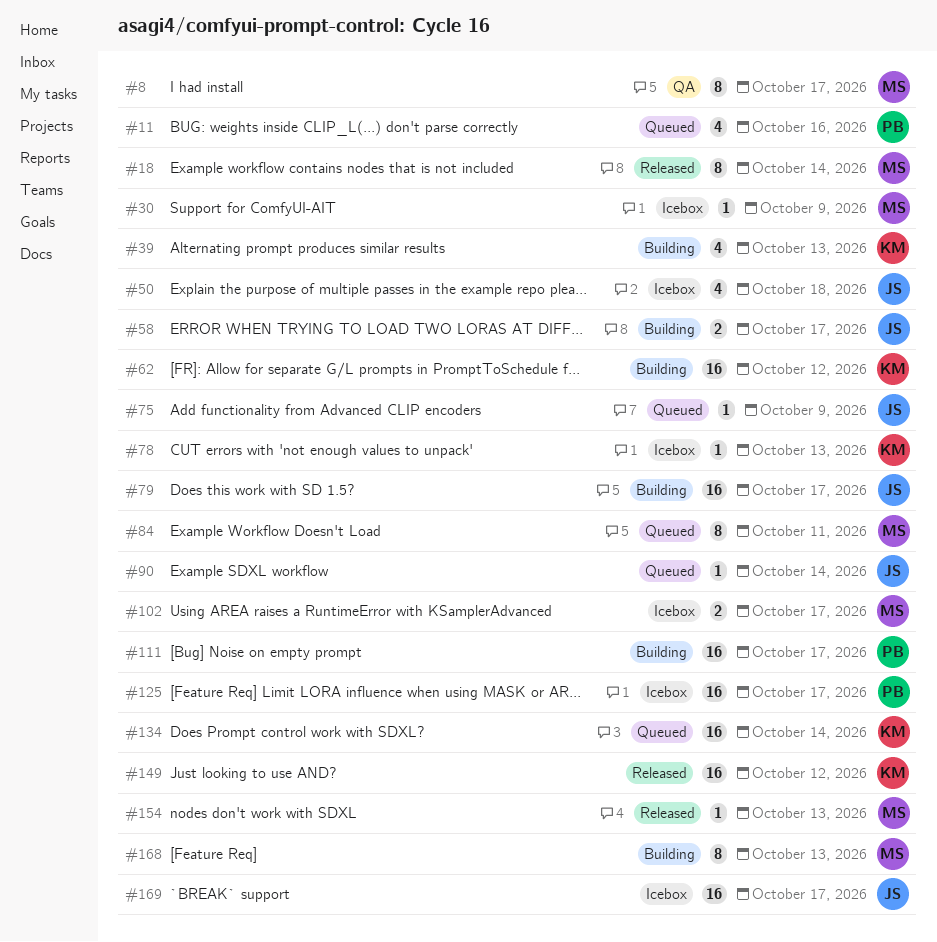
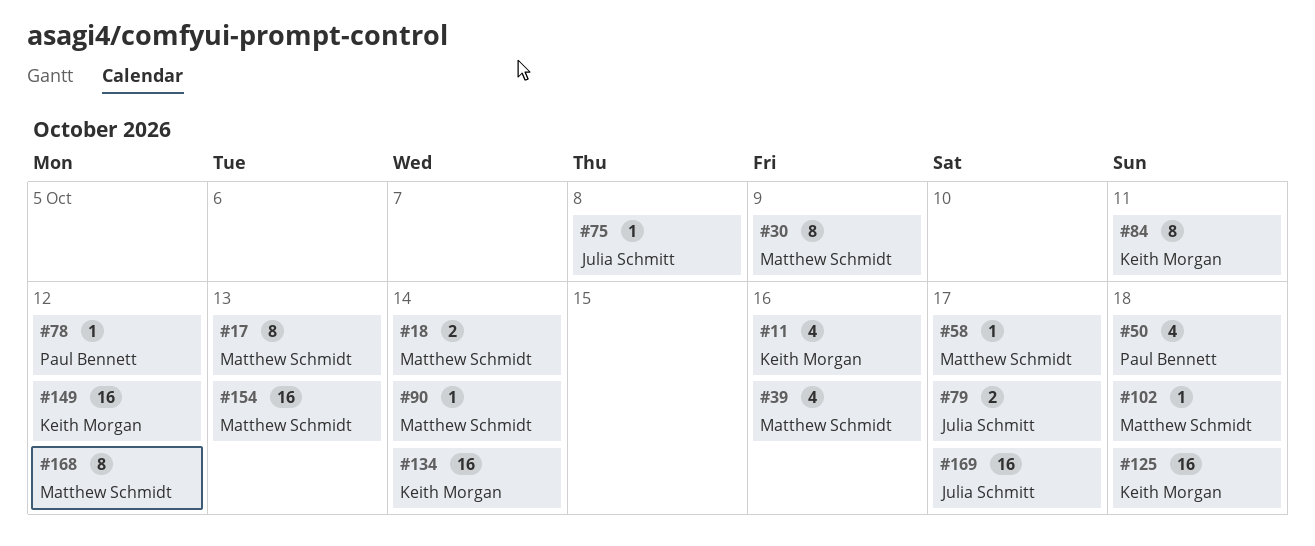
#8: present -> none
#11, owner: Paul Bennett -> Keith Morgan
#17: none -> present
#18, estimate: 8 -> 2
#30, estimate: 1 -> 8
#39, owner: Keith Morgan -> Matthew Schmidt
#39, due: Oct 13 -> Oct 16
#50, owner: Julia Schmitt -> Paul Bennett
#58, owner: Julia Schmitt -> Matthew Schmidt
#58, estimate: 2 -> 1
#62: present -> none
#75, due: Oct 9 -> Oct 8
#78, owner: Keith Morgan -> Paul Bennett
#78, due: Oct 13 -> Oct 12
#79, estimate: 16 -> 2
#84, owner: Matthew Schmidt -> Keith Morgan
#90, owner: Julia Schmitt -> Matthew Schmidt
#102, estimate: 2 -> 1
#102, due: Oct 17 -> Oct 18
#111: present -> none
#125, owner: Paul Bennett -> Keith Morgan
#125, due: Oct 17 -> Oct 18
#154, estimate: 1 -> 16
#168, due: Oct 13 -> Oct 12

